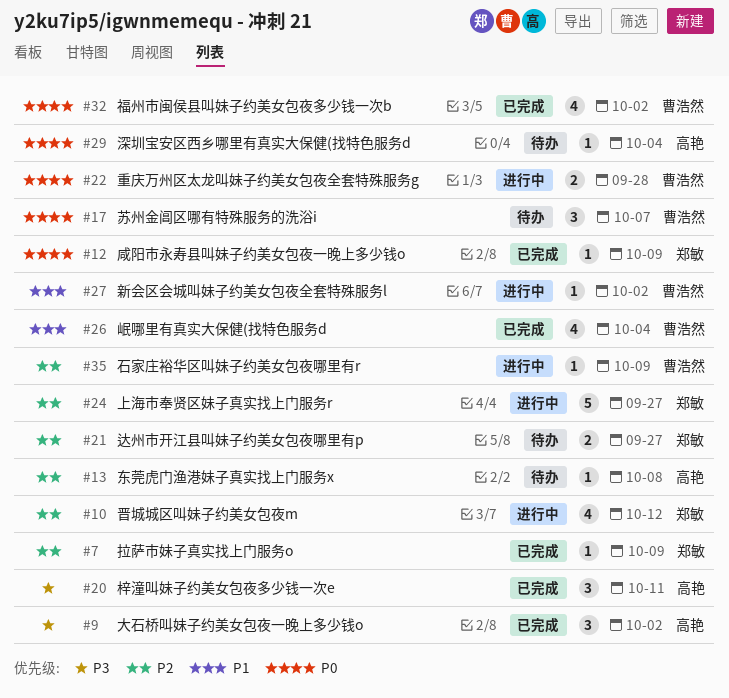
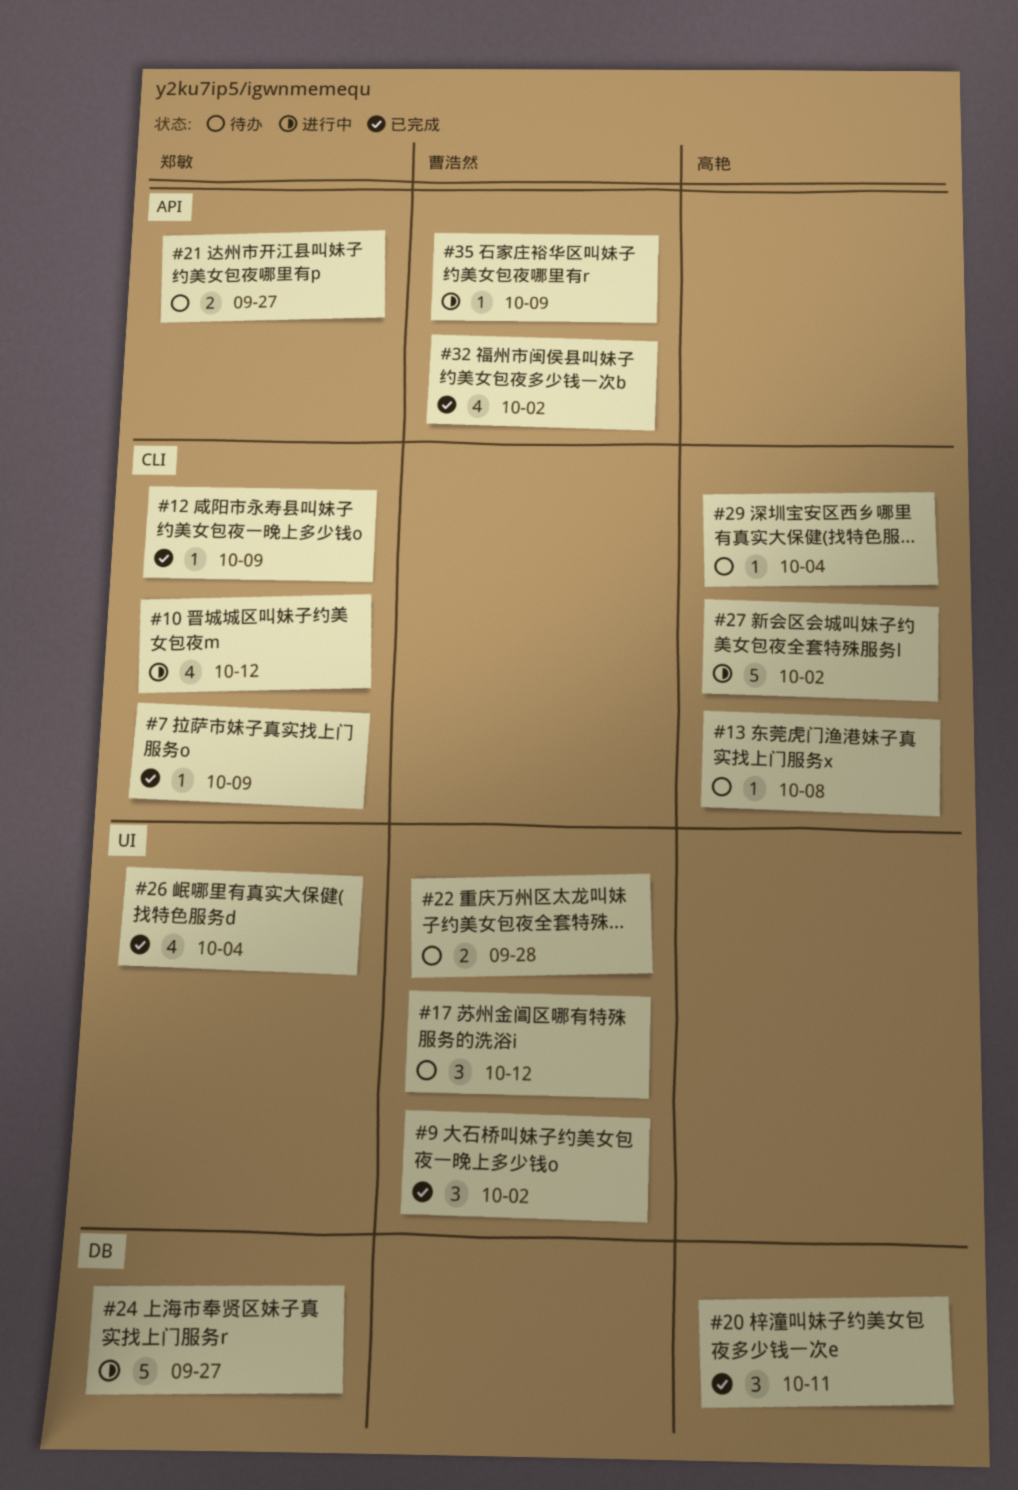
#9, owner: 高艳 -> 曹浩然
#17, due: Oct 7 -> Oct 12
#22, status: 进行中 -> 待办
#26, owner: 曹浩然 -> 郑敏
#27, owner: 曹浩然 -> 高艳
#27, estimate: 1 -> 5

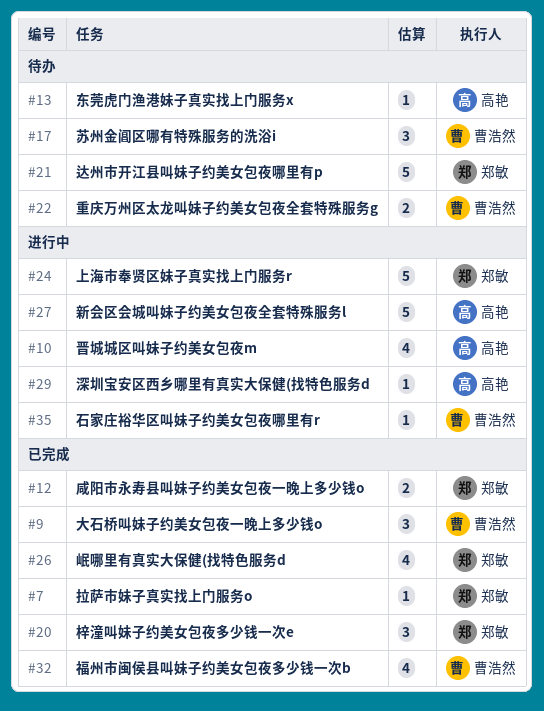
#10, owner: 郑敏 -> 高艳
#12, estimate: 1 -> 2
#20, owner: 高艳 -> 郑敏
#21, estimate: 2 -> 5
#29, status: 待办 -> 进行中

